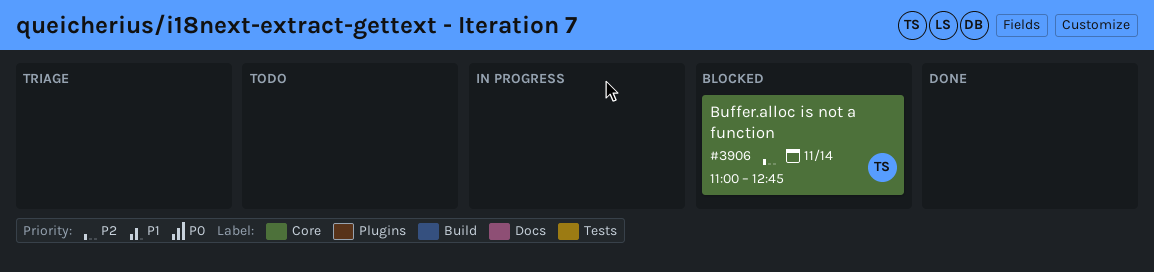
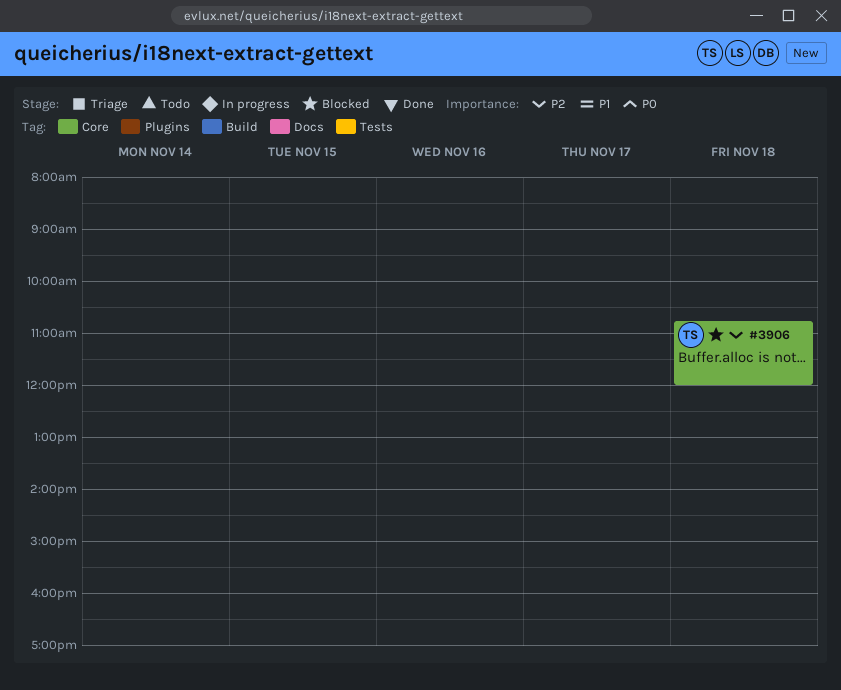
#3906, day: Nov 14 -> Nov 18
#3906, begins: 11:00 -> 10:45
#3906, ends: 12:45 -> 12:00

